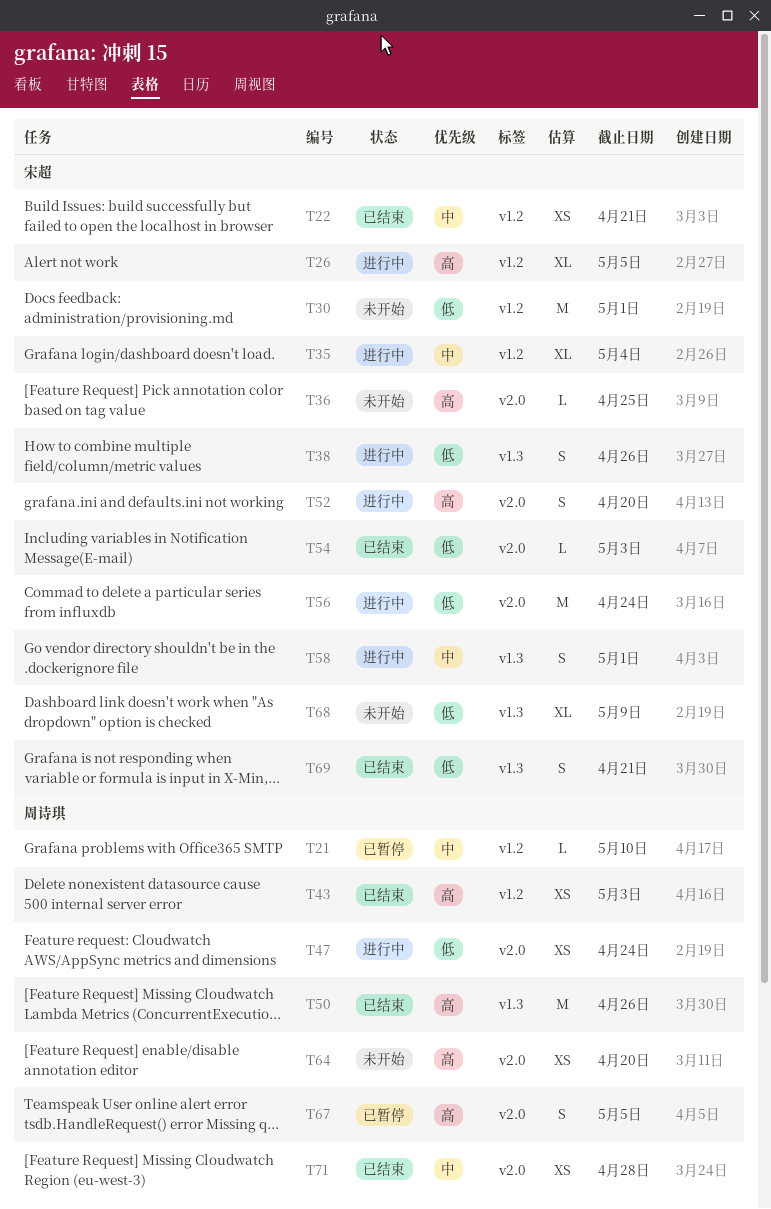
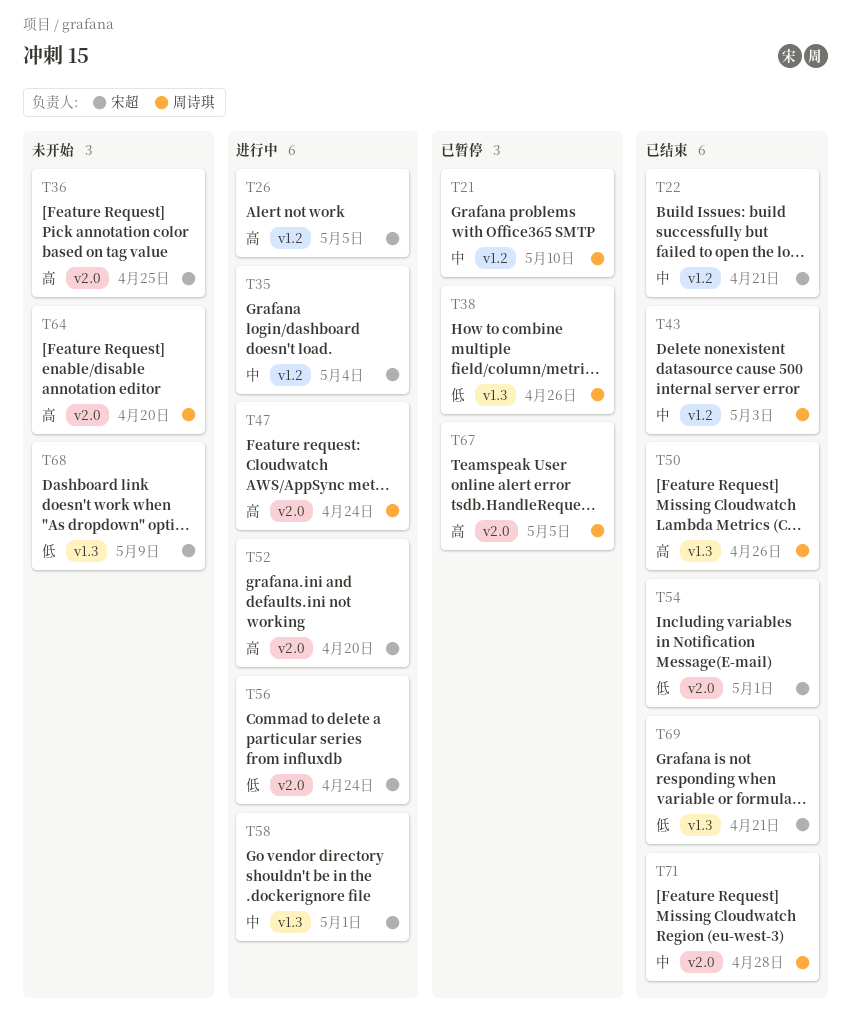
T30: present -> none
T38, status: 进行中 -> 已暂停
T38, owner: 宋超 -> 周诗琪
T43, priority: 高 -> 中
T47, priority: 低 -> 高
T54, due: May 3 -> May 1

